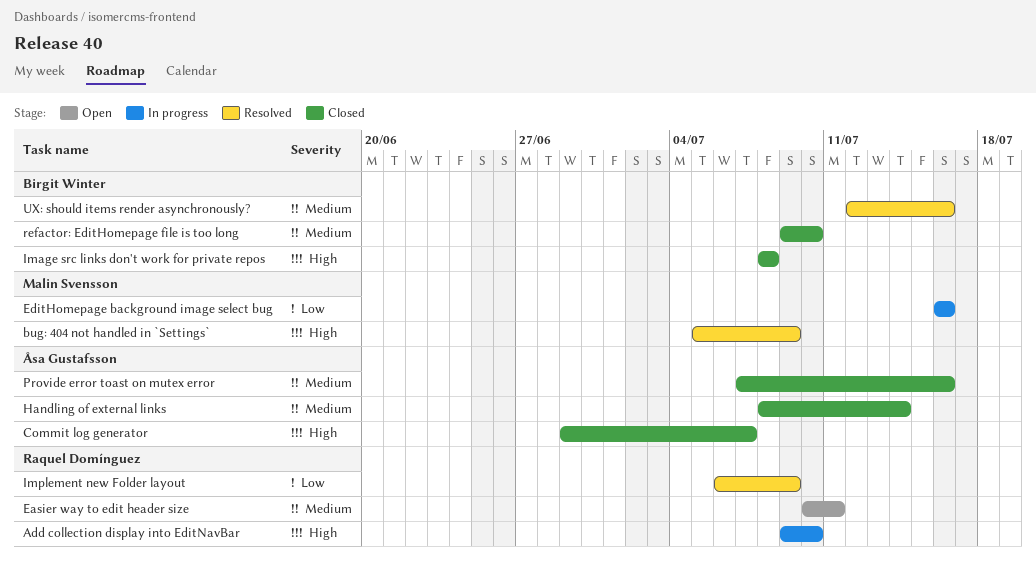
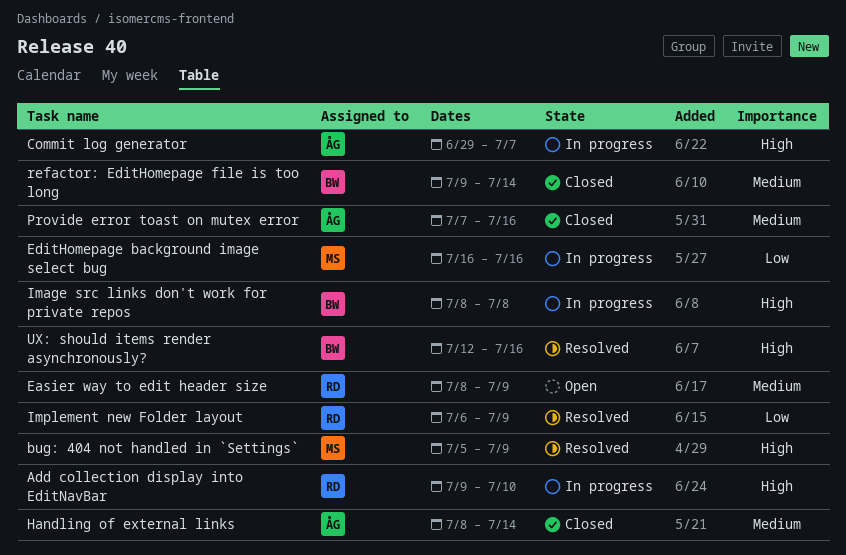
Commit log generator, status: Closed -> In progress
Easier way to edit header size, start: Jul 10 -> Jul 8
Easier way to edit header size, due: Jul 11 -> Jul 9
Image src links don't work for private repos, status: Closed -> In progress
refactor: EditHomepage file is too long, due: Jul 10 -> Jul 14
UX: should items render asynchronously?, priority: Medium -> High

